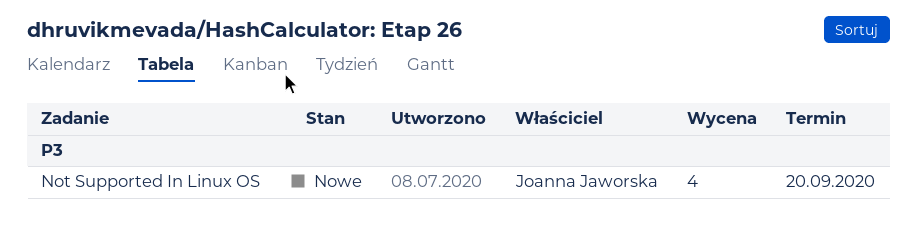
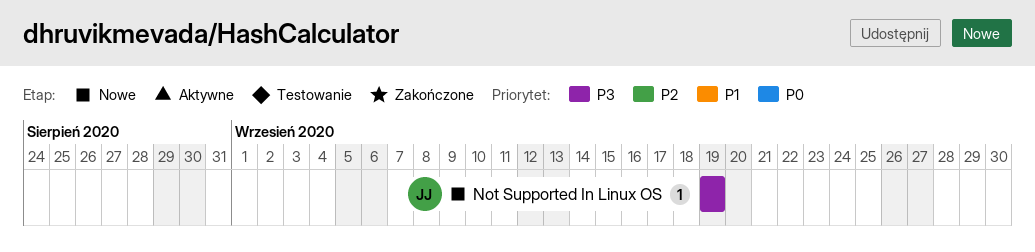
Not Supported In Linux OS, estimate: 4 -> 1
Not Supported In Linux OS, due: Sep 20 -> Sep 19

